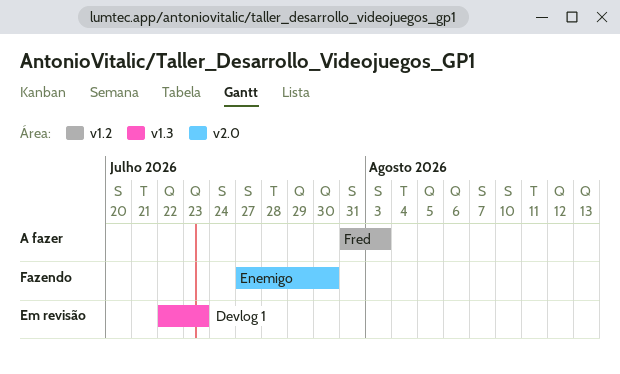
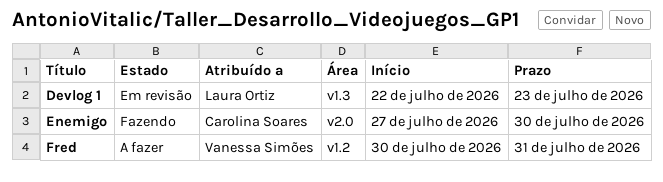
Fred, start: Jul 31 -> Jul 30
Fred, due: Aug 3 -> Jul 31

